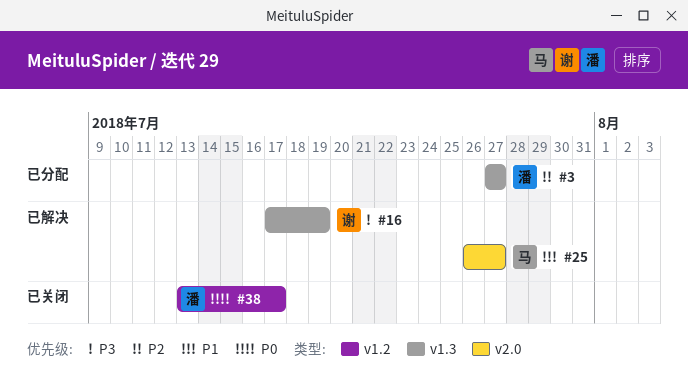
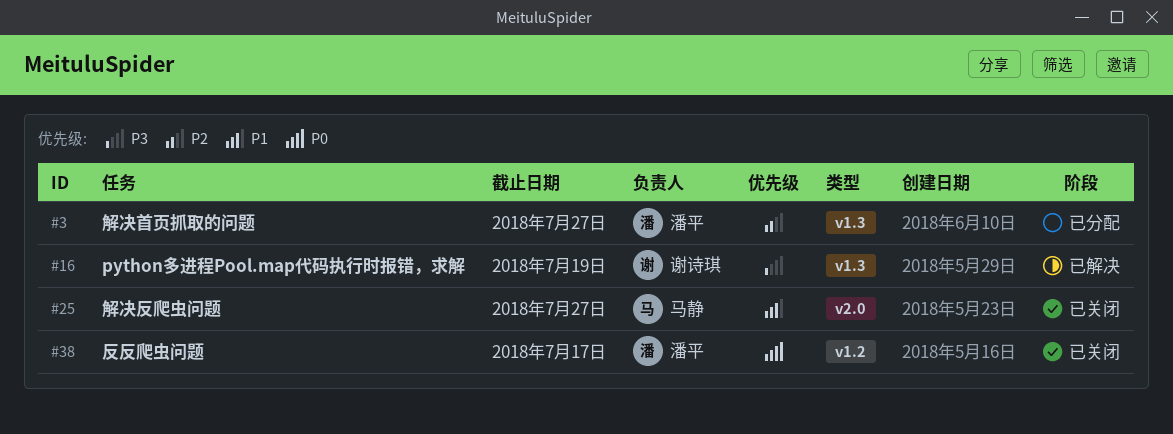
#25, status: 已解决 -> 已关闭

